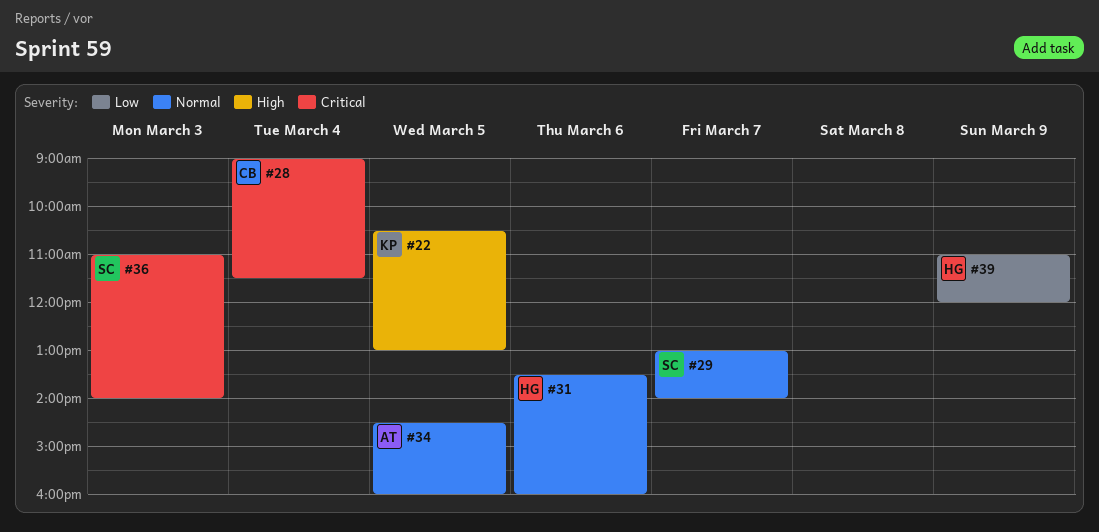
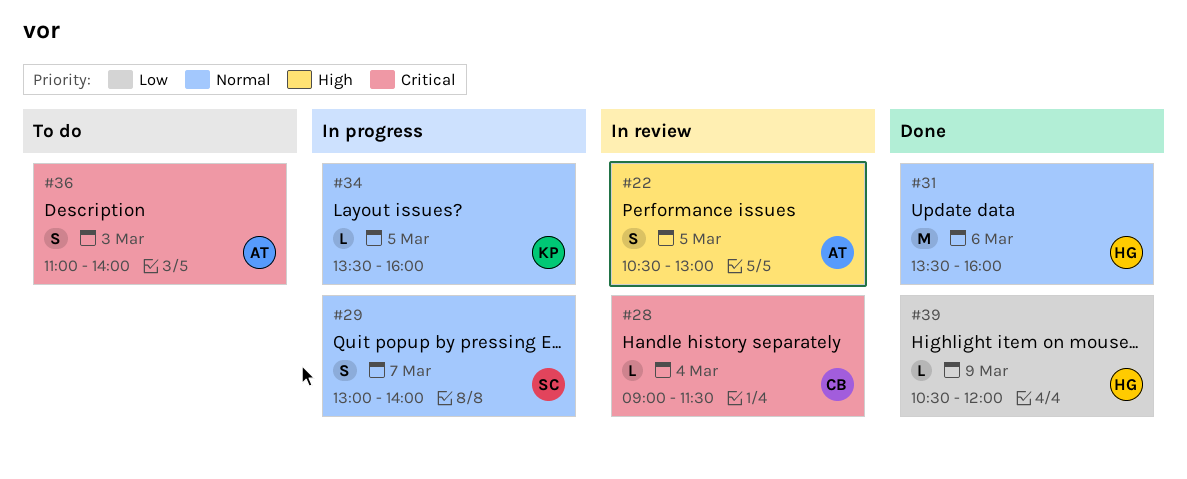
#22, owner: KP -> AT
#34, owner: AT -> KP
#34, begins: 14:30 -> 13:30
#36, owner: SC -> AT
#39, begins: 11:00 -> 10:30

